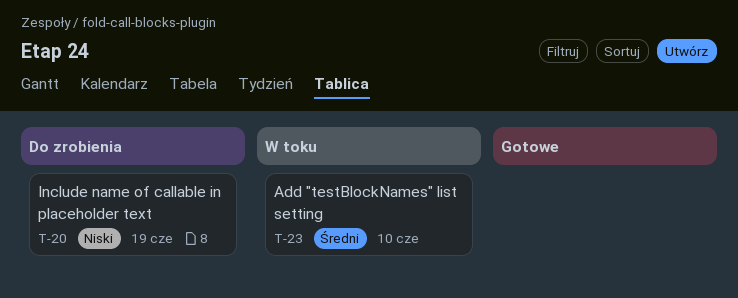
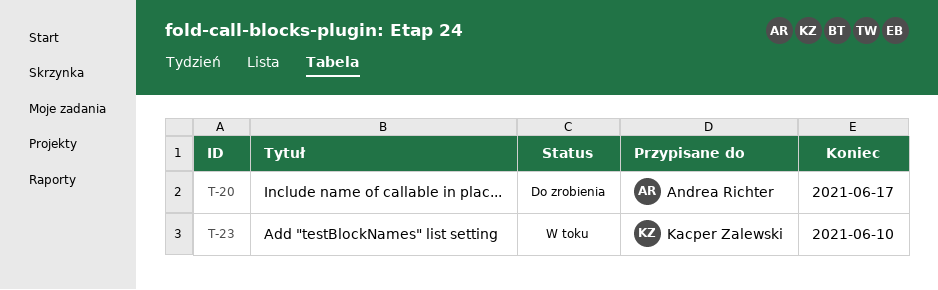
T-20, due: Jun 19 -> Jun 17

